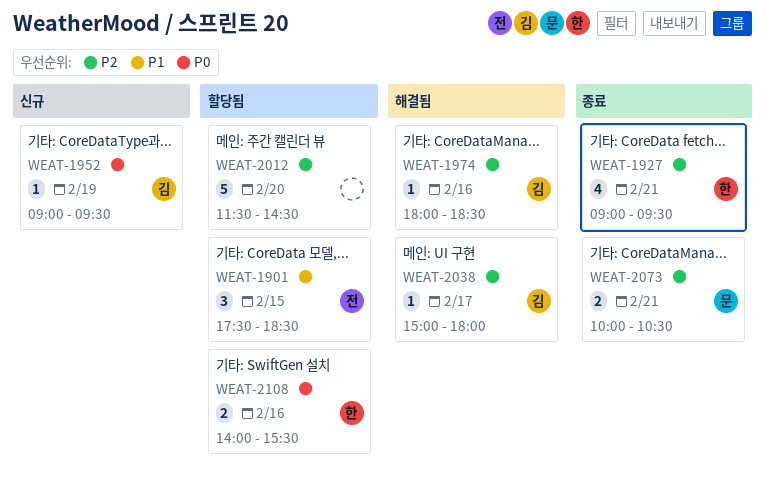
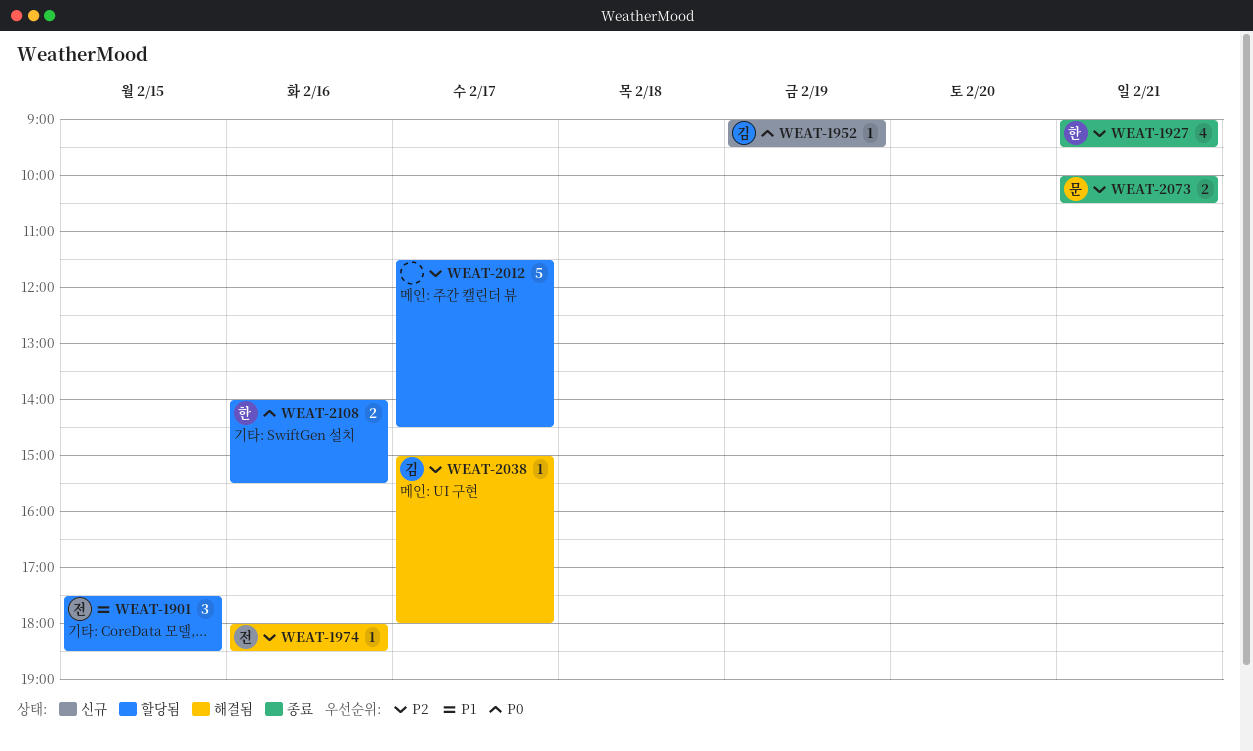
WEAT-1974, owner: 김 -> 전
WEAT-2012, day: Feb 20 -> Feb 17

